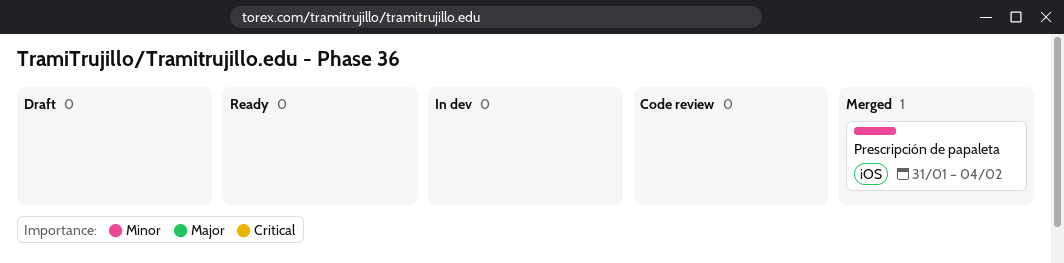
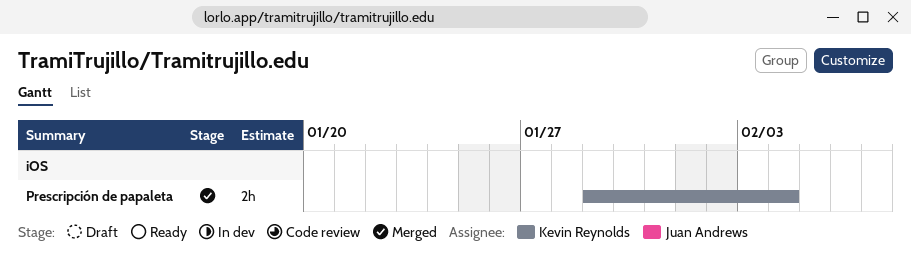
Prescripción de papaleta, start: Jan 31 -> Jan 29

